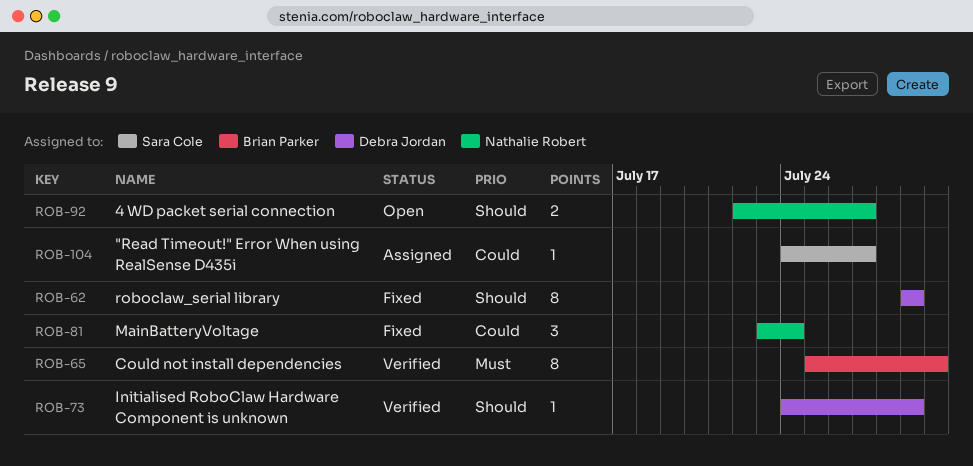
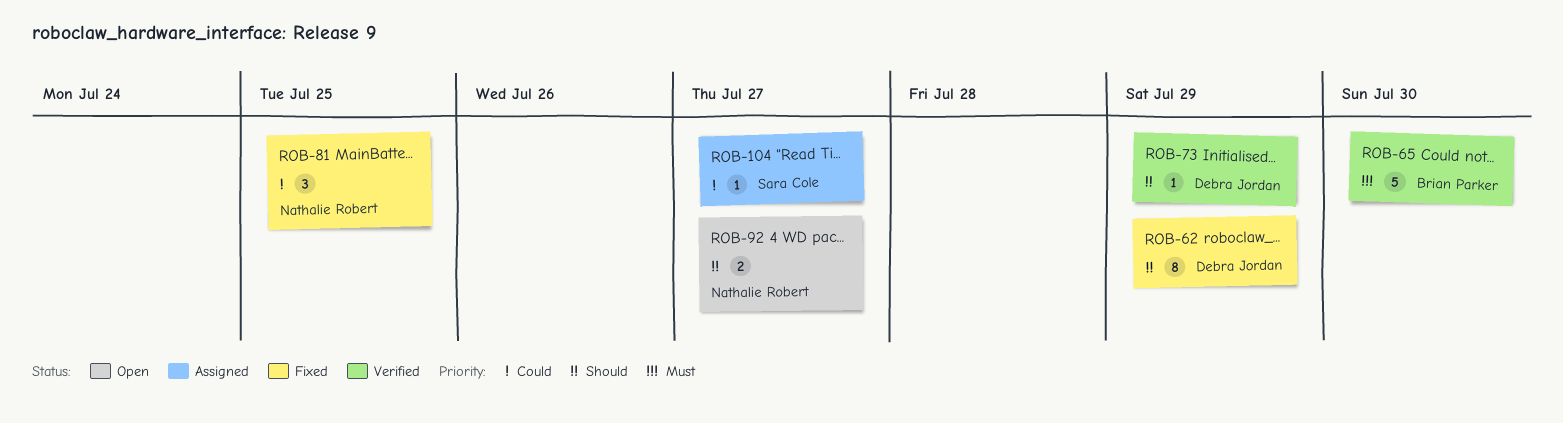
ROB-65, estimate: 8 -> 5
ROB-81, due: Jul 24 -> Jul 25

